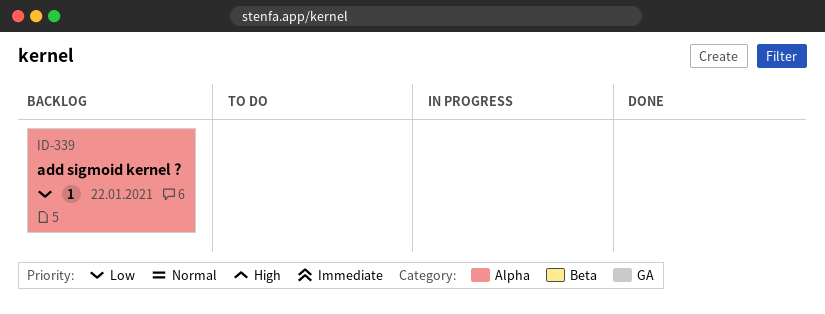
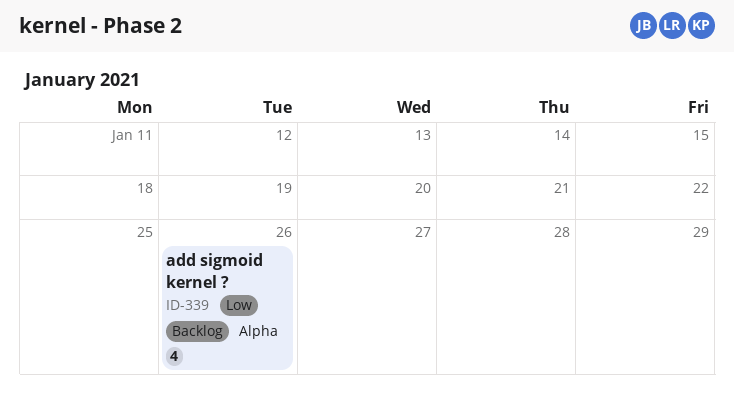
ID-339, estimate: 1 -> 4
ID-339, due: Jan 22 -> Jan 26

